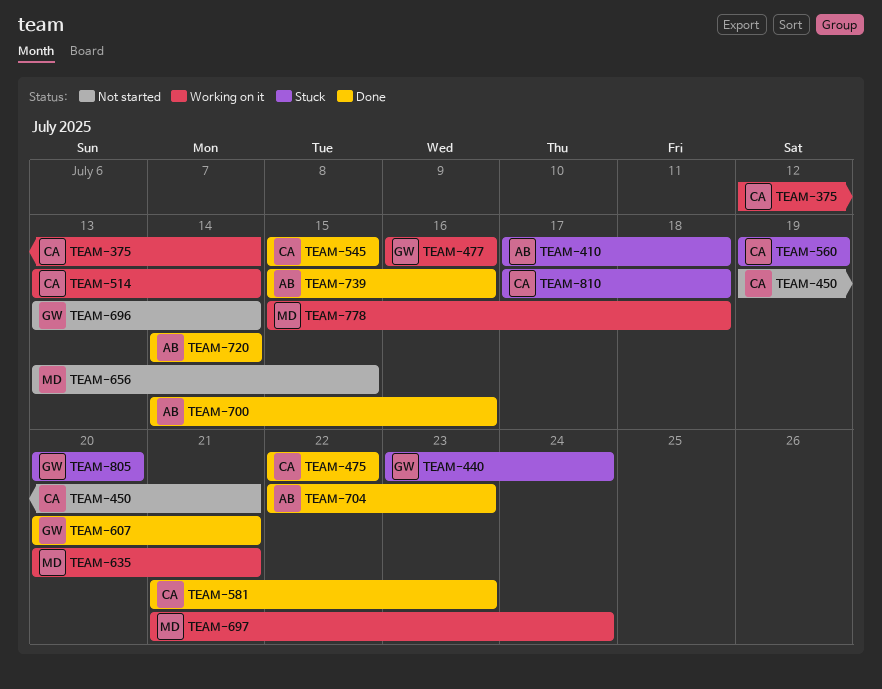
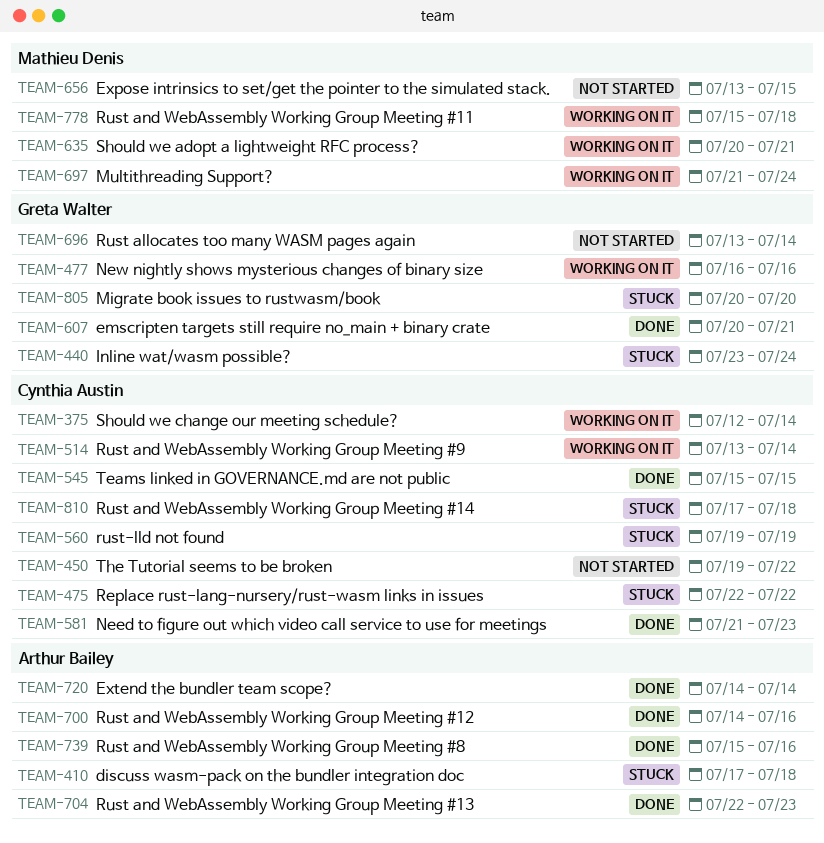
TEAM-450, due: Jul 21 -> Jul 22
TEAM-475, status: Done -> Stuck

